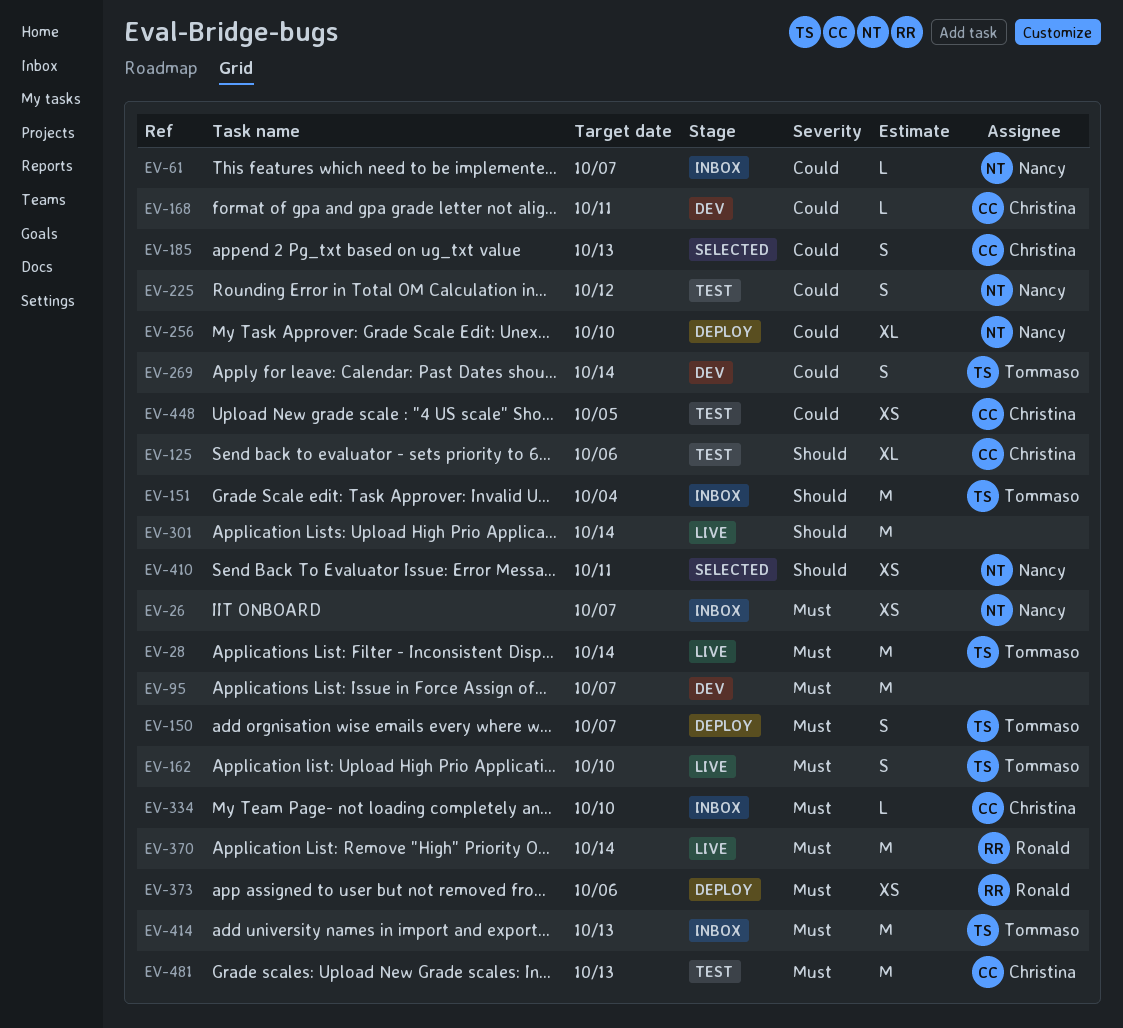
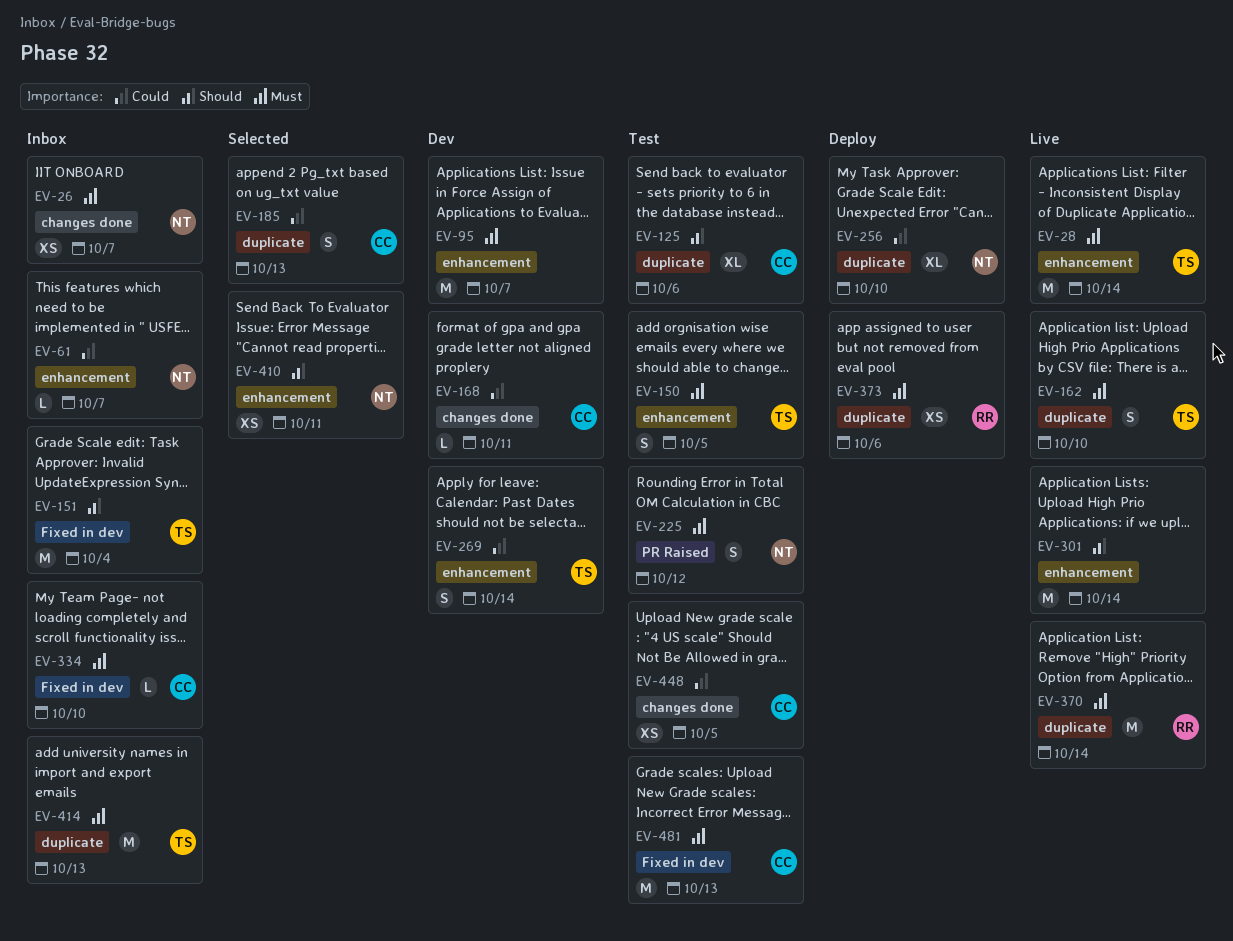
EV-150, status: Deploy -> Test
EV-150, due: Oct 7 -> Oct 5
EV-225, priority: Could -> Must

